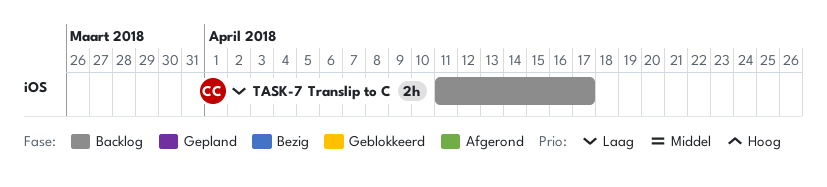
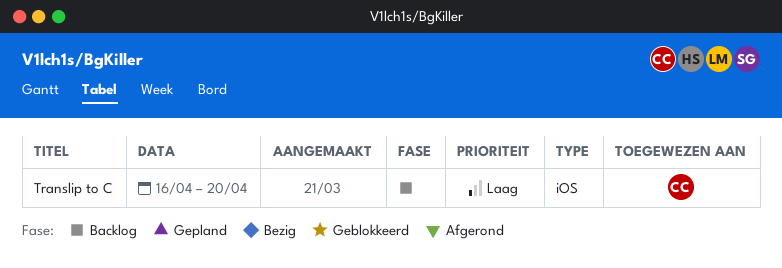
Translip to C, start: Apr 11 -> Apr 16
Translip to C, due: Apr 17 -> Apr 20

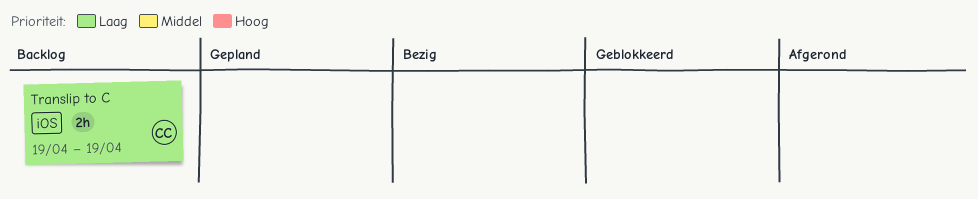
Translip to C, start: Apr 16 -> Apr 19
Translip to C, due: Apr 20 -> Apr 19

